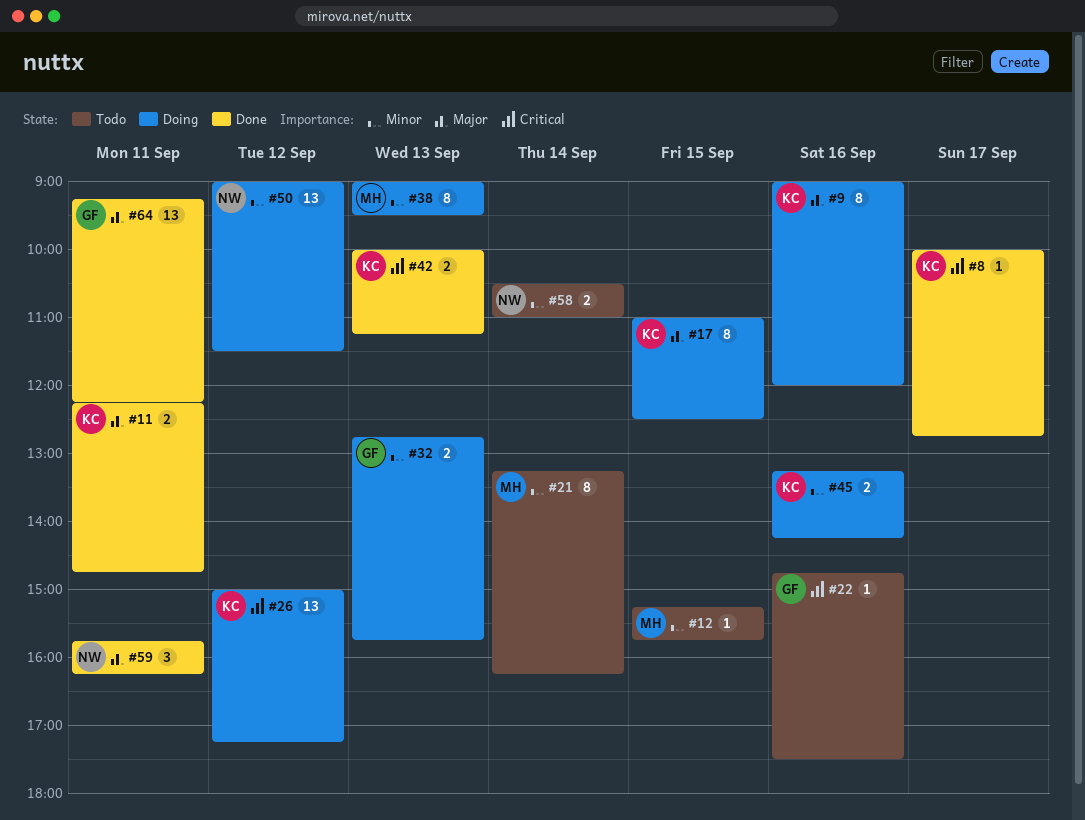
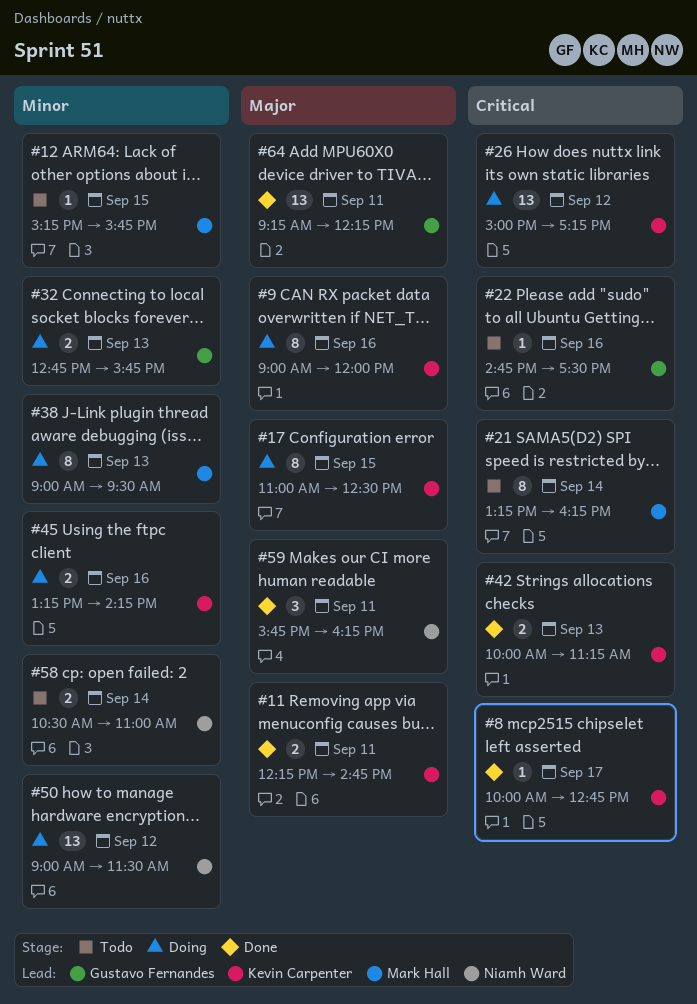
#21, priority: Minor -> Critical

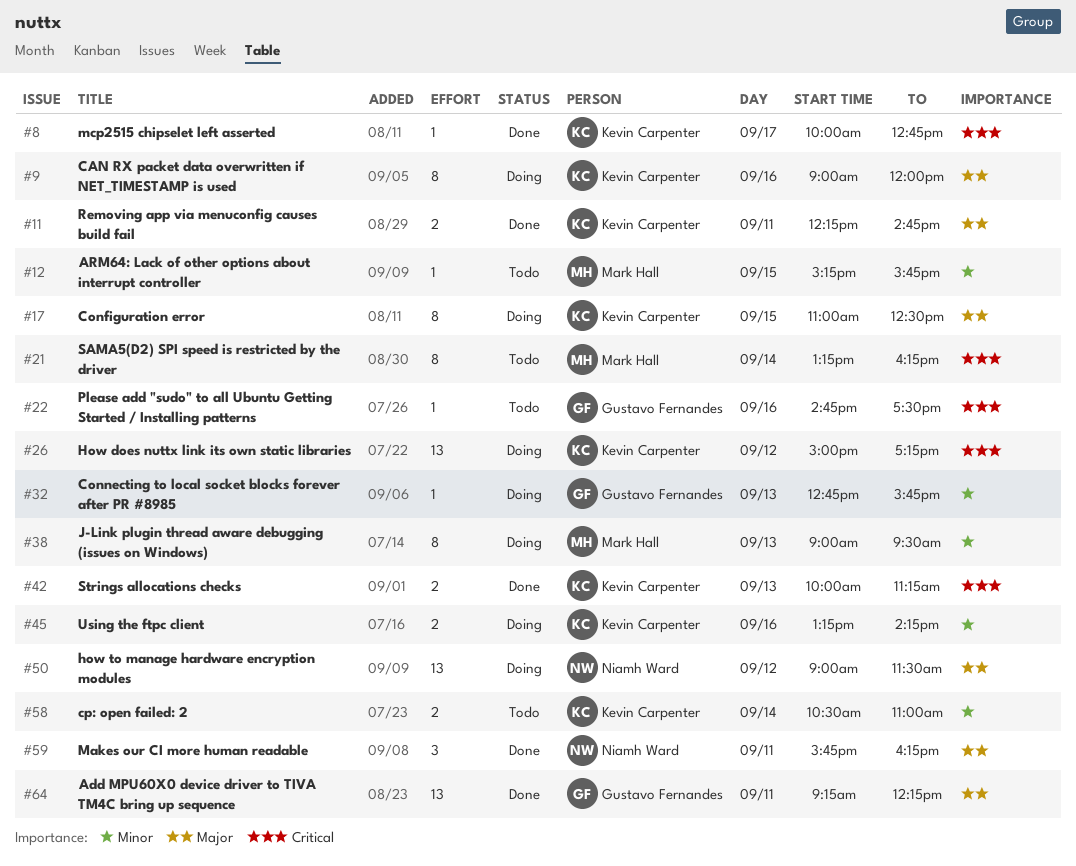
#32, estimate: 2 -> 1
#50, priority: Minor -> Major
#58, owner: Niamh Ward -> Kevin Carpenter

